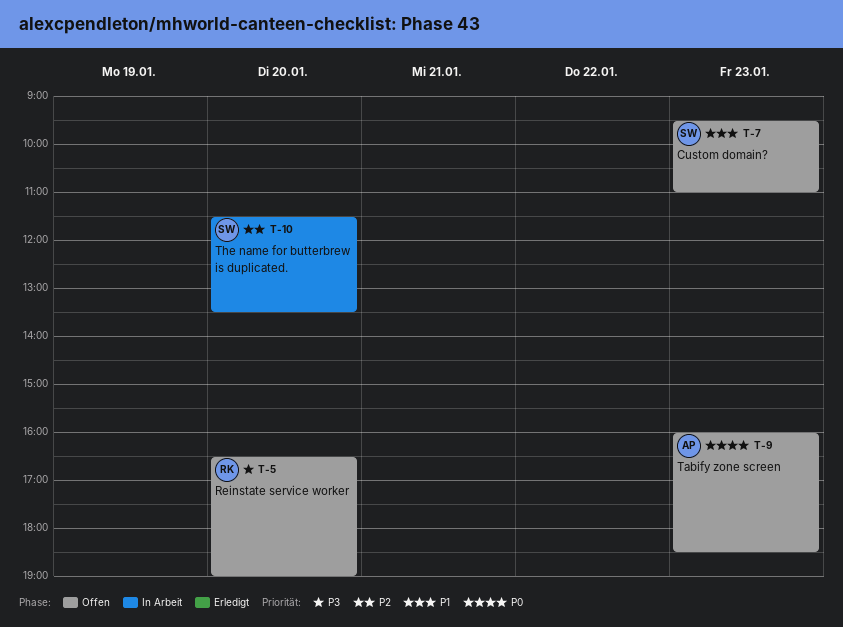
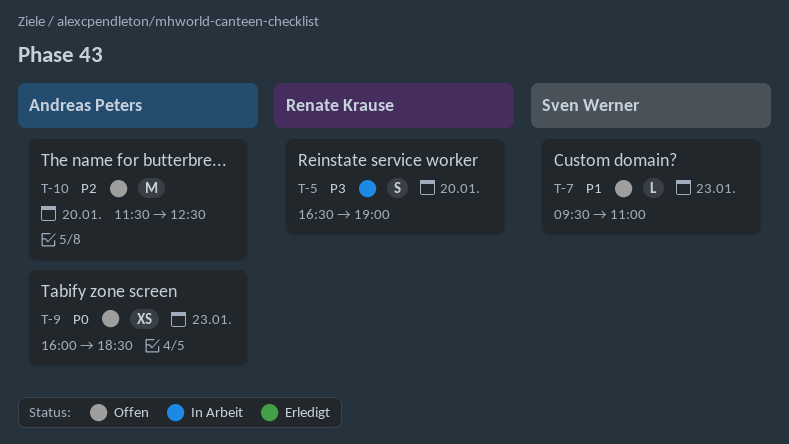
T-5, status: Offen -> In Arbeit
T-10, status: In Arbeit -> Offen
T-10, owner: Sven Werner -> Andreas Peters
T-10, ends: 13:30 -> 12:30

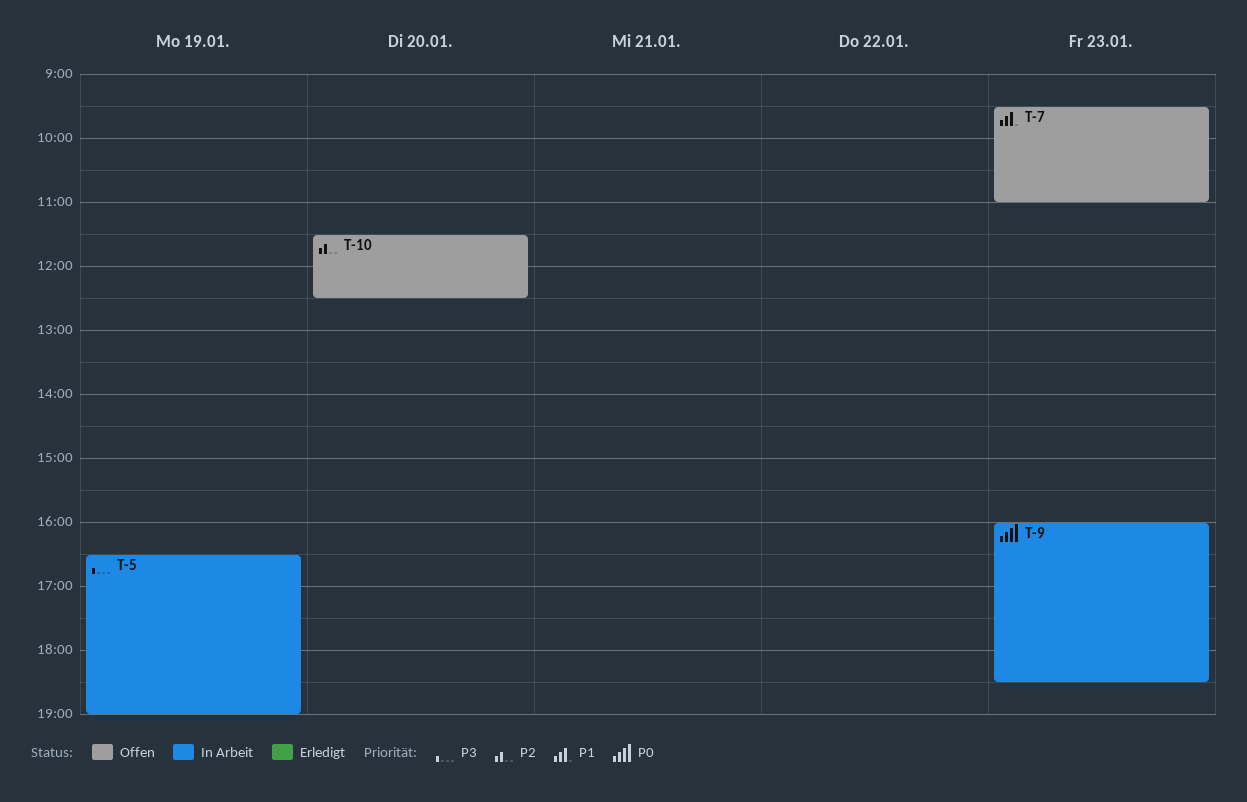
T-5, day: Jan 20 -> Jan 19
T-9, status: Offen -> In Arbeit

